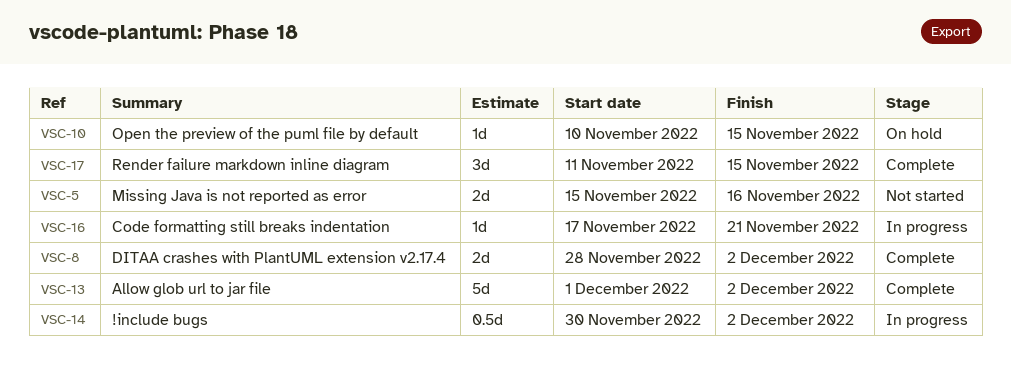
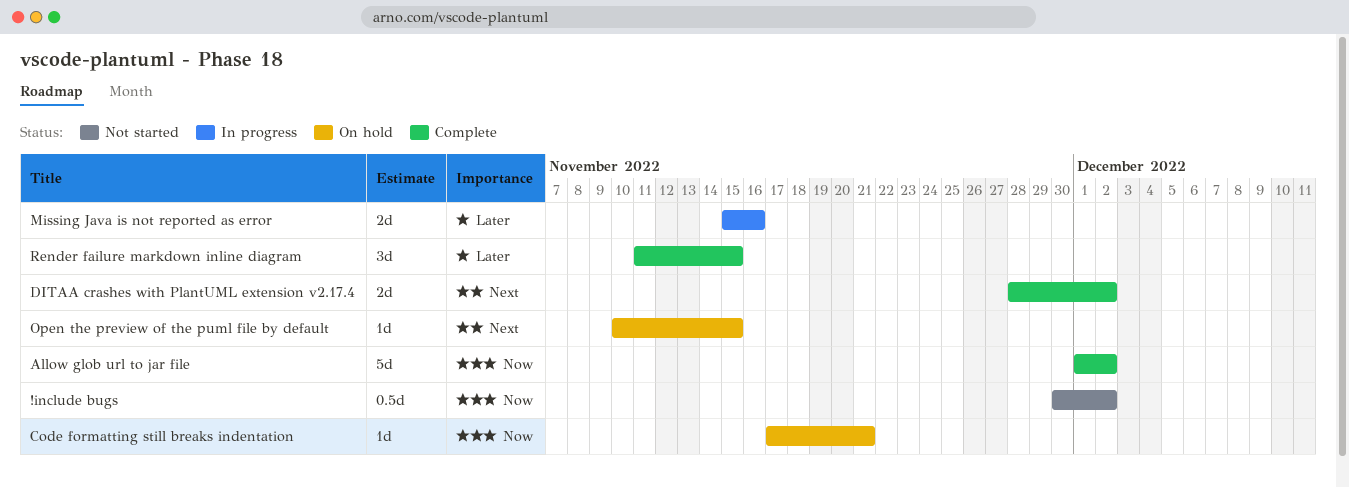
!include bugs, status: In progress -> Not started
Code formatting still breaks indentation, status: In progress -> On hold
Missing Java is not reported as error, status: Not started -> In progress

